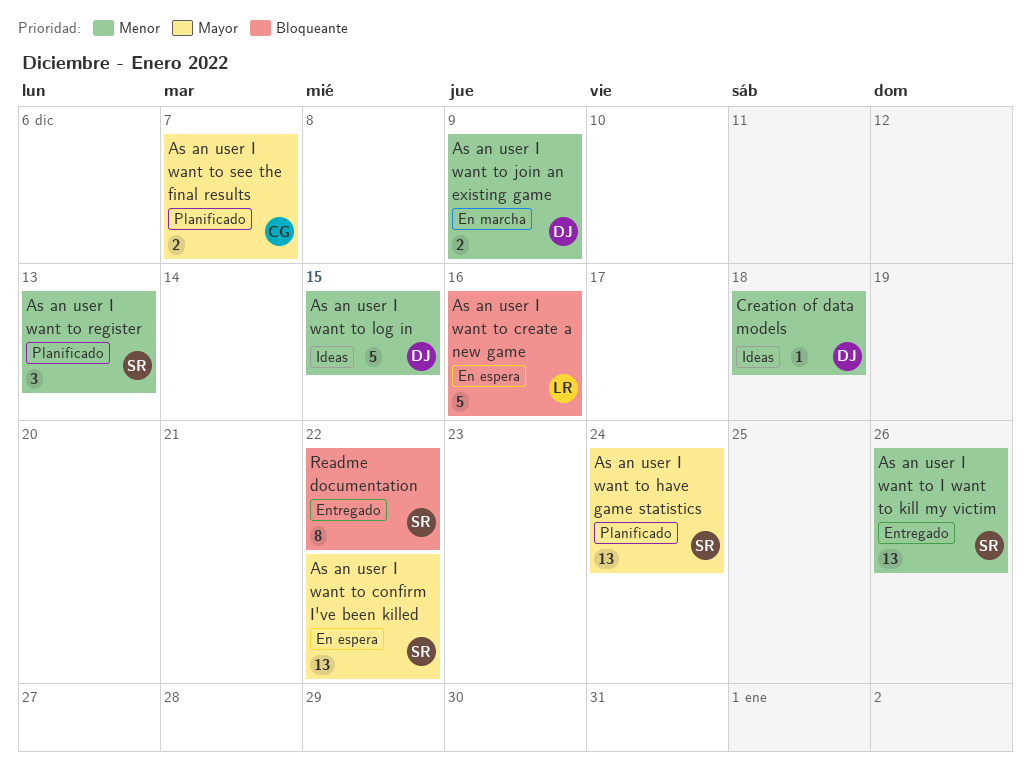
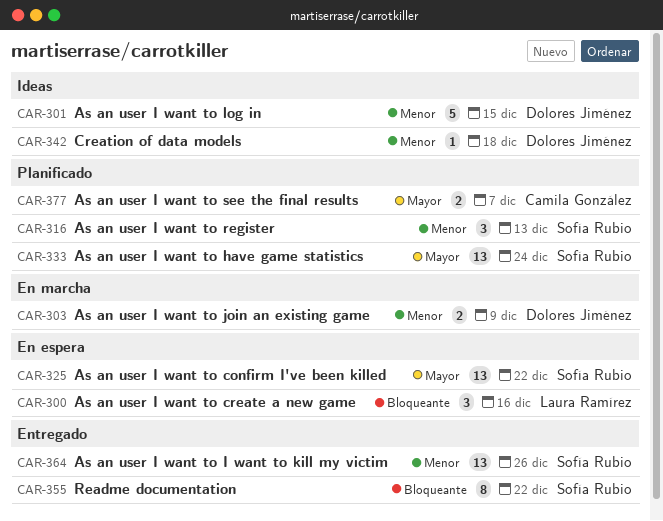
As an user I want to create a new game, estimate: 5 -> 3

